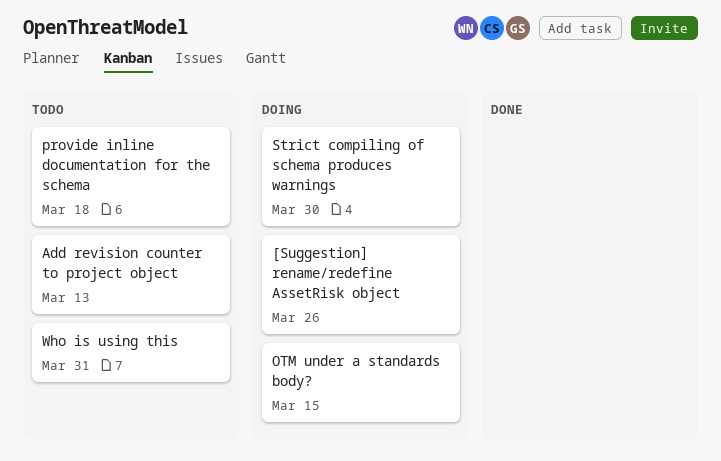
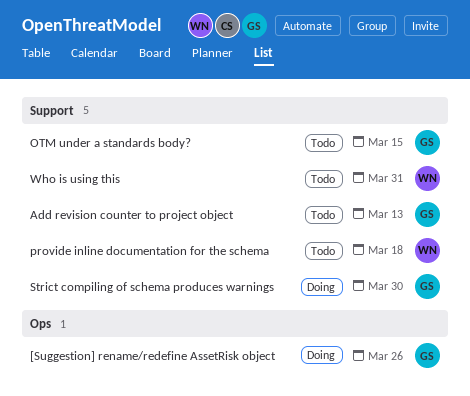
OTM under a standards body?, status: Doing -> Todo

